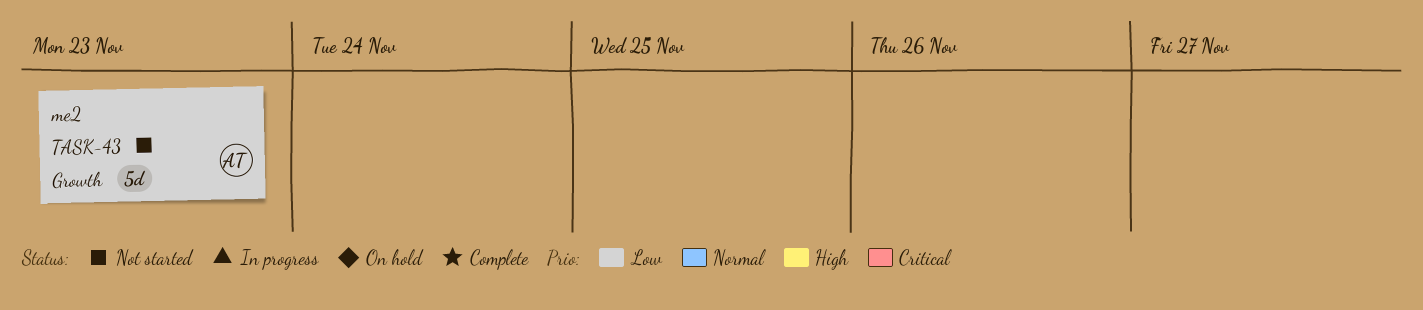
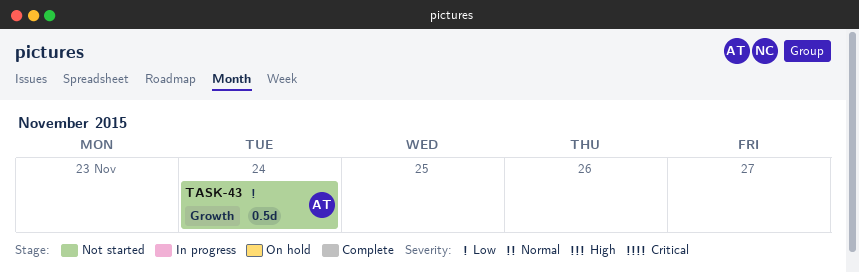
TASK-43, estimate: 5d -> 0.5d
TASK-43, due: Nov 23 -> Nov 24

